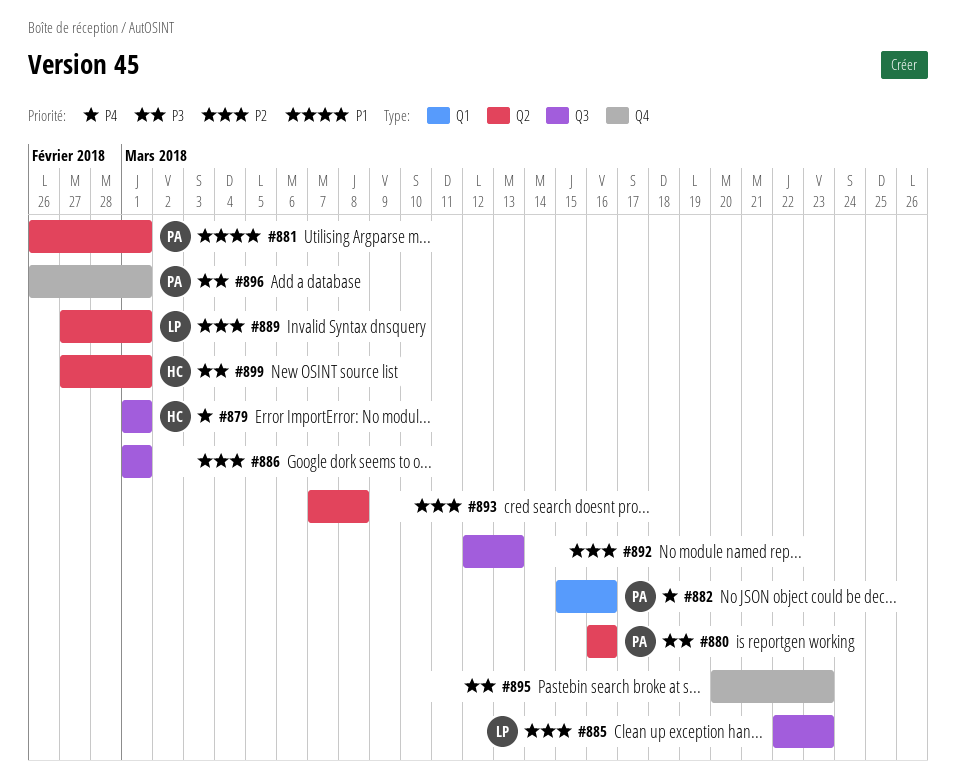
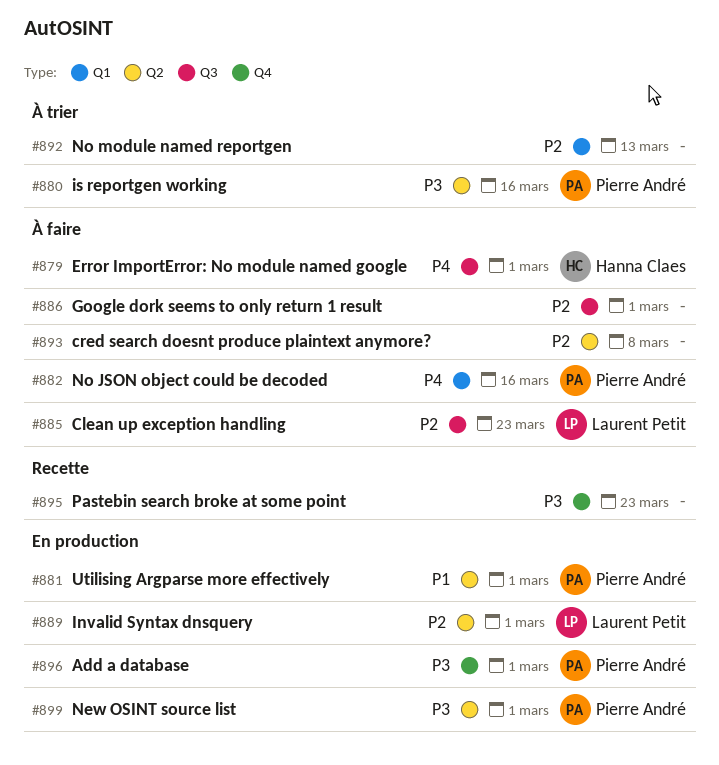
#892, label: Q3 -> Q1
#899, owner: Hanna Claes -> Pierre André

